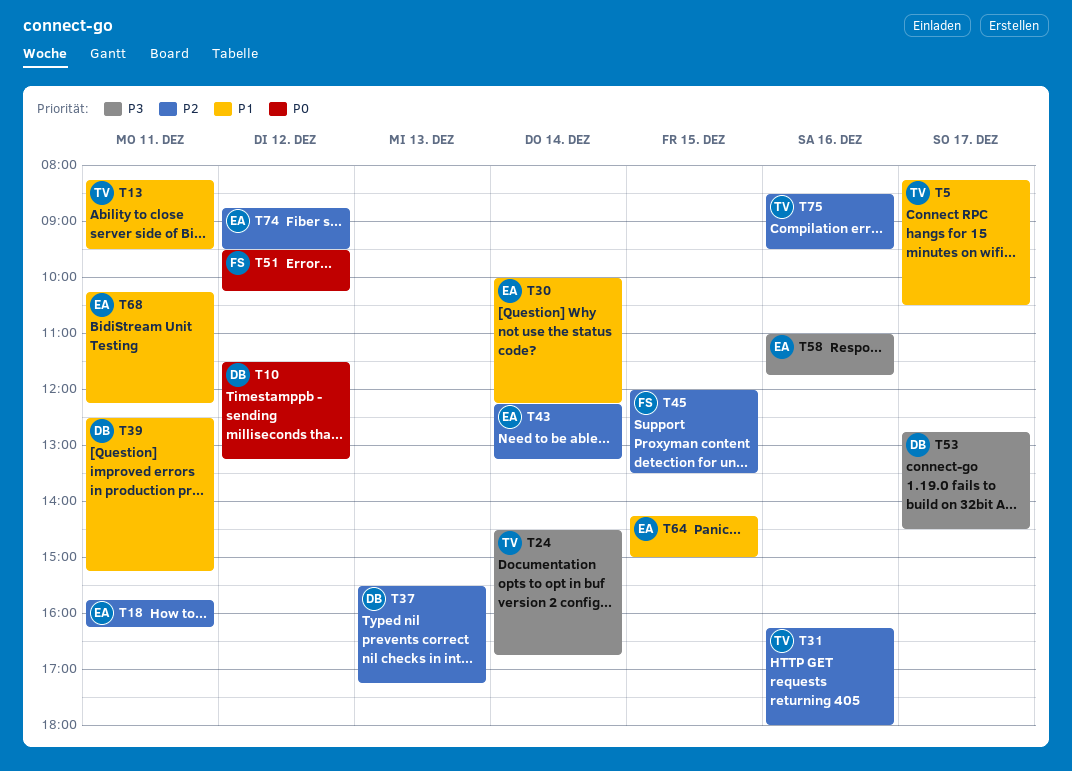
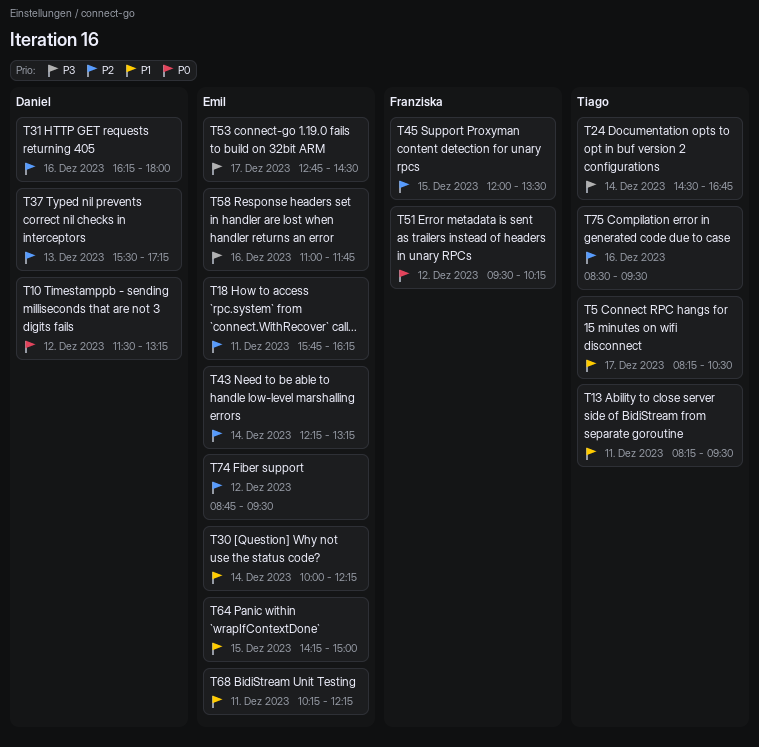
T31, owner: Tiago -> Daniel
T39: present -> none
T53, owner: Daniel -> Emil

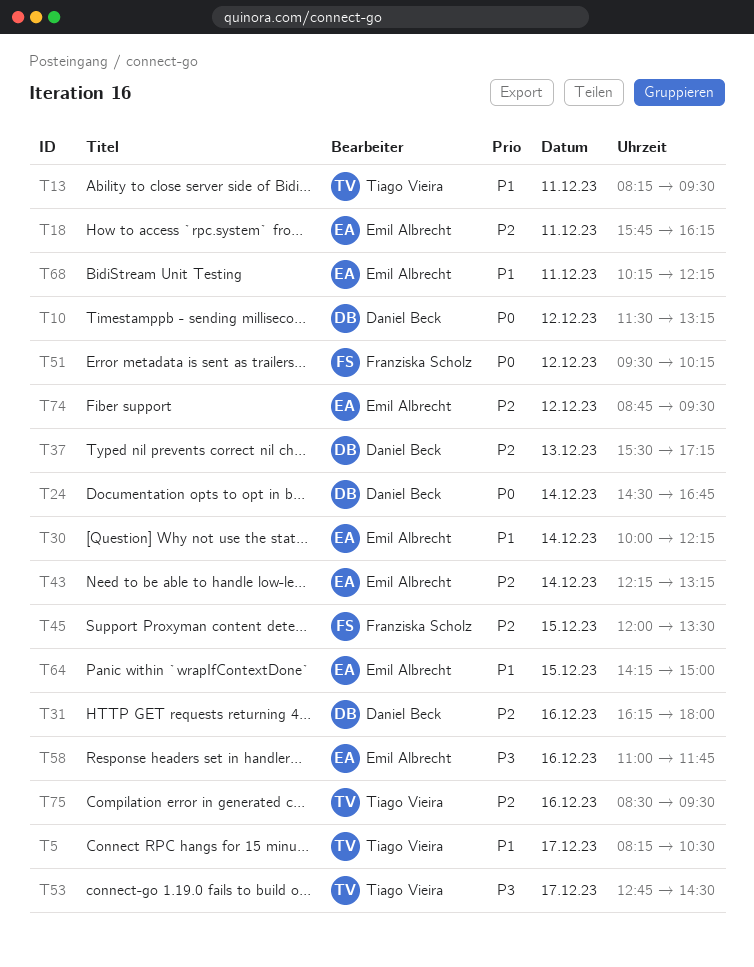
T24, owner: Tiago Vieira -> Daniel Beck
T24, priority: P3 -> P0
T53, owner: Emil Albrecht -> Tiago Vieira

